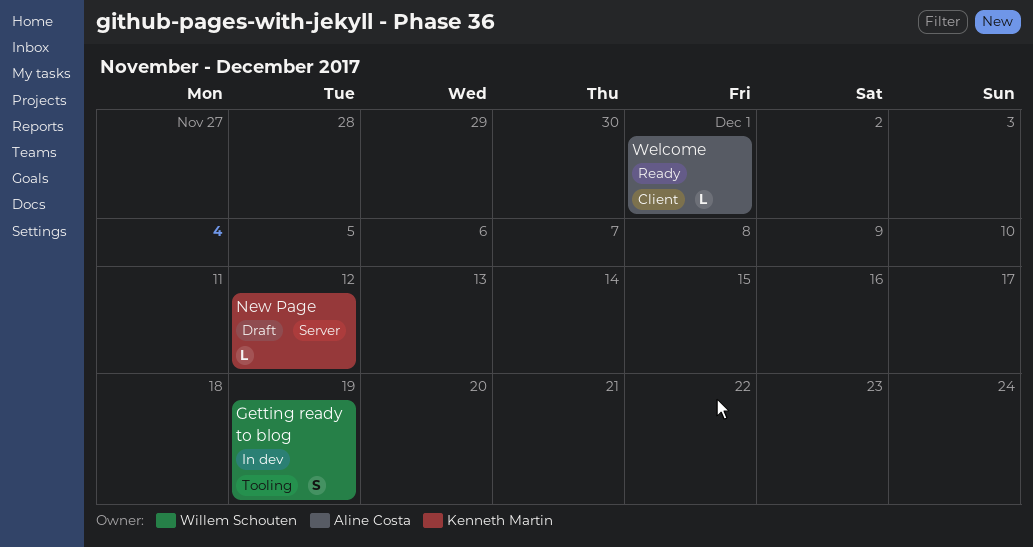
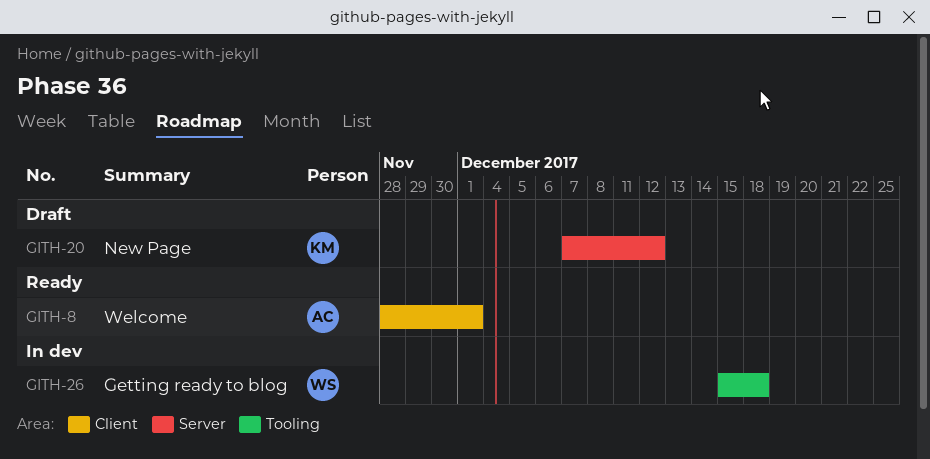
Getting ready to blog, due: Dec 19 -> Dec 18

